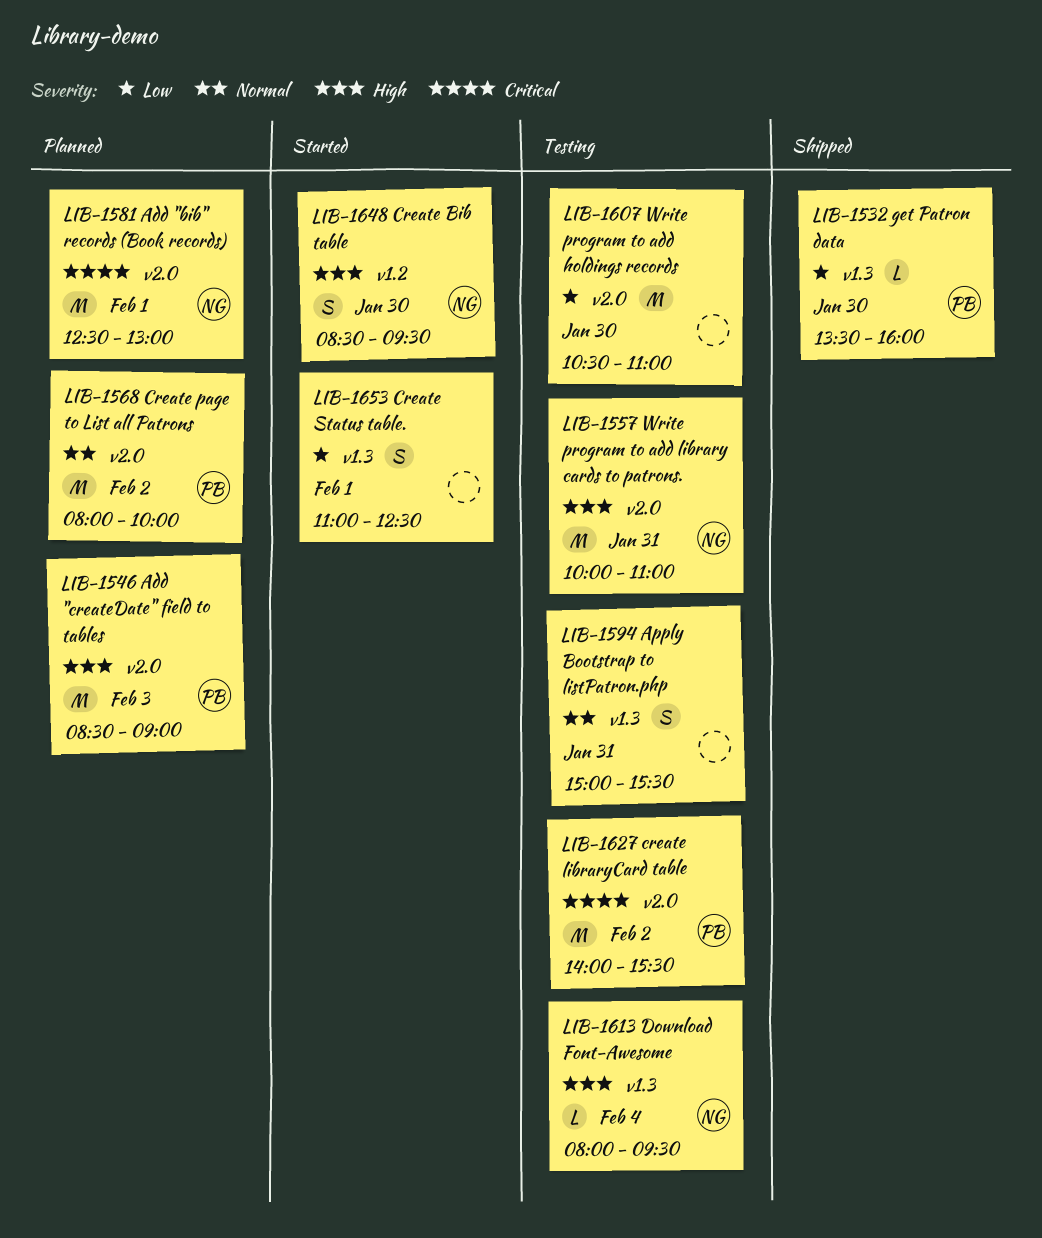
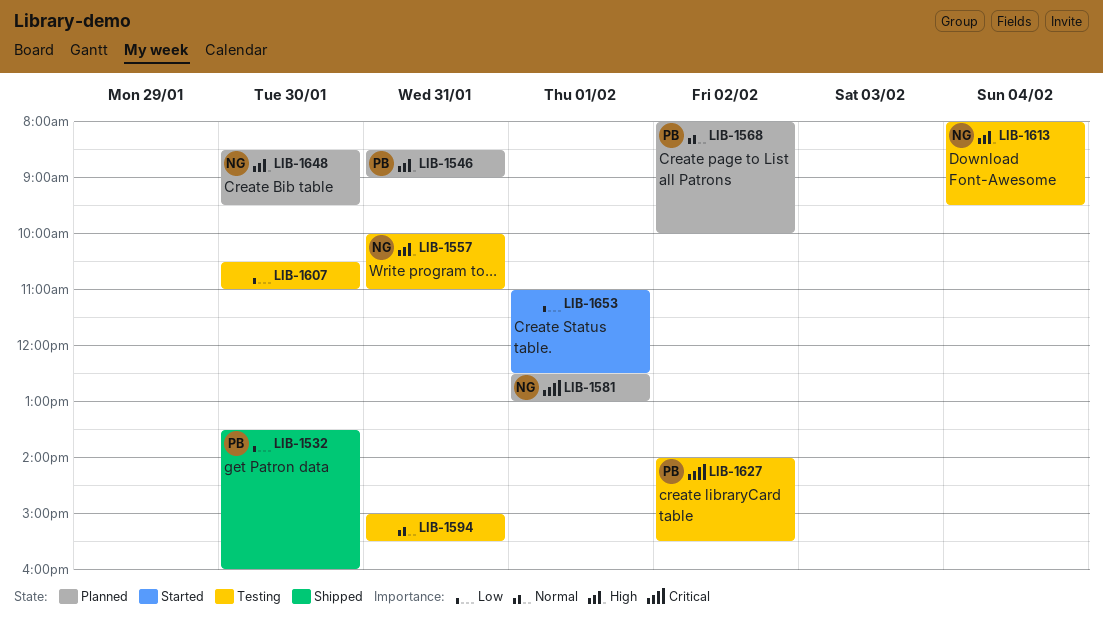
LIB-1546, day: Feb 3 -> Jan 31
LIB-1648, status: Started -> Planned

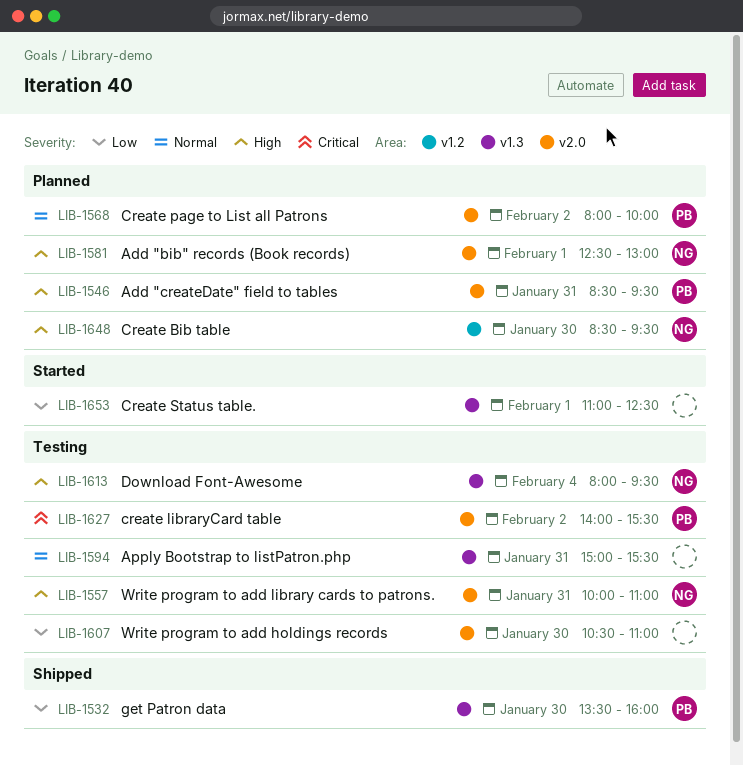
LIB-1546, ends: 09:00 -> 09:30
LIB-1581, priority: Critical -> High

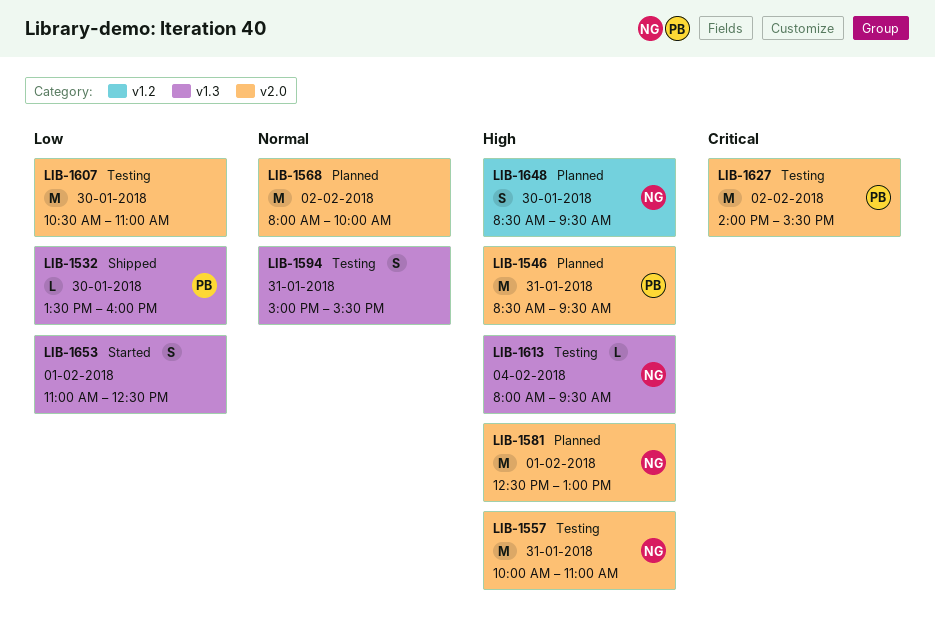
LIB-1568, owner: PB -> none

